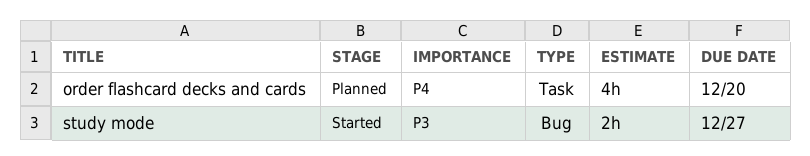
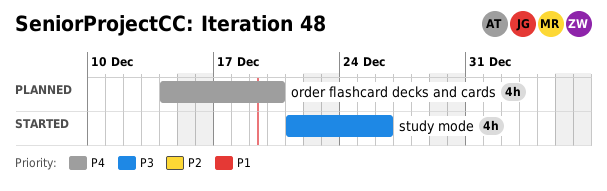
study mode, estimate: 2h -> 4h
study mode, due: Dec 27 -> Dec 26

